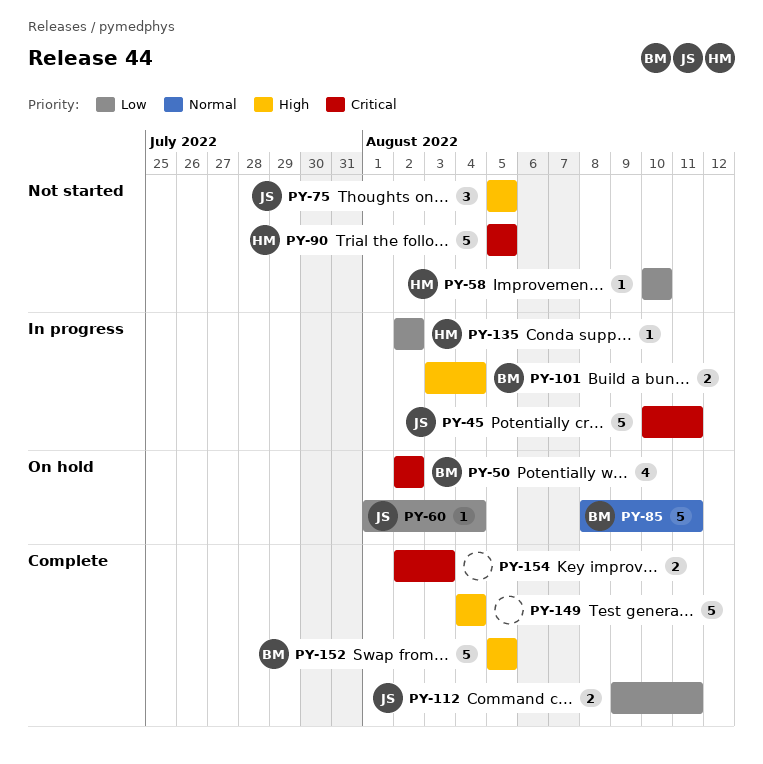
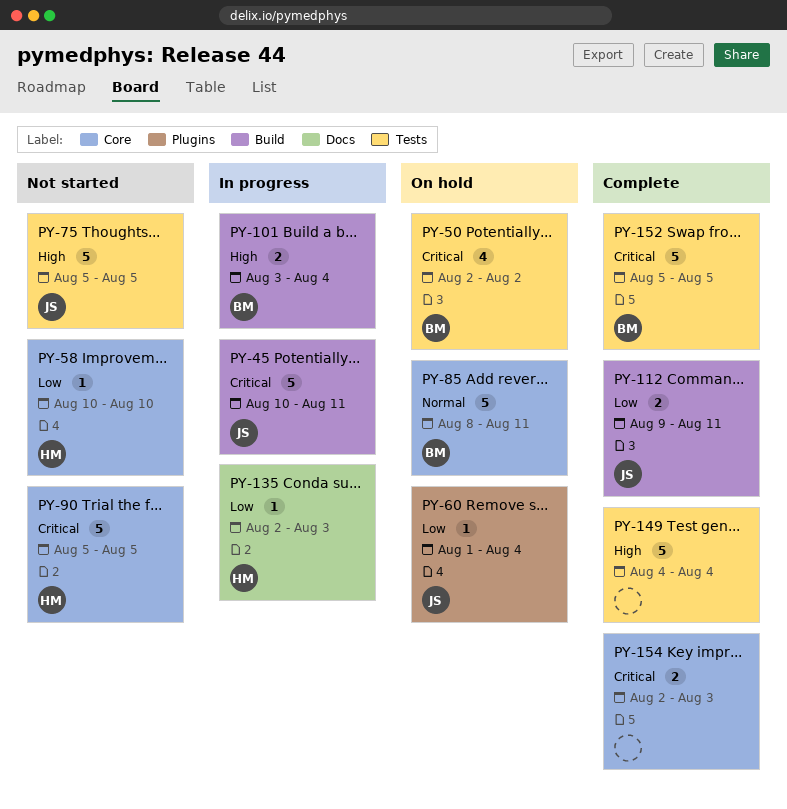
PY-75, estimate: 3 -> 5
PY-135, due: Aug 2 -> Aug 3
PY-152, priority: High -> Critical

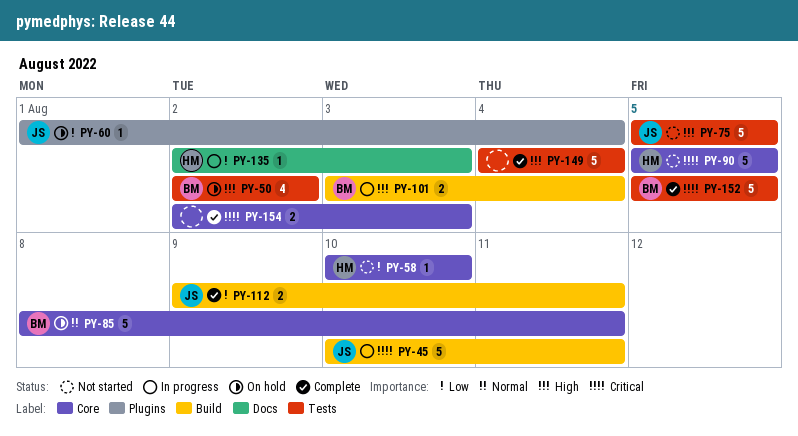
PY-50, priority: Critical -> High

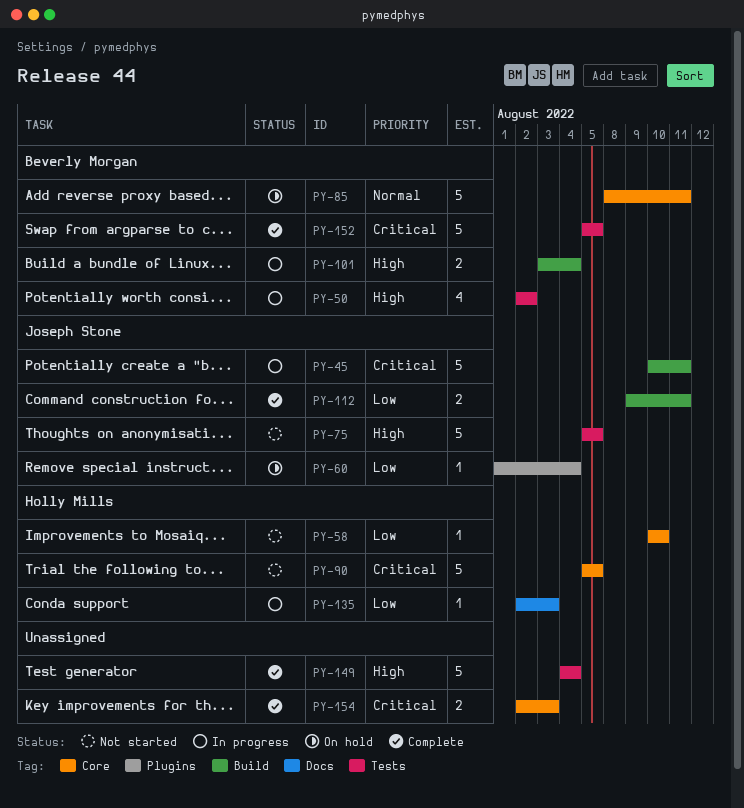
PY-50, status: On hold -> In progress

